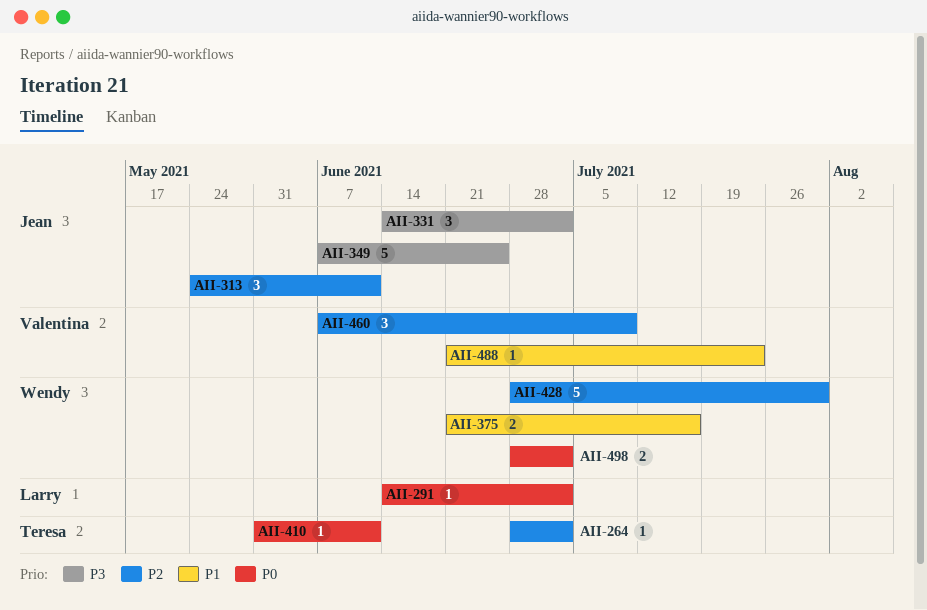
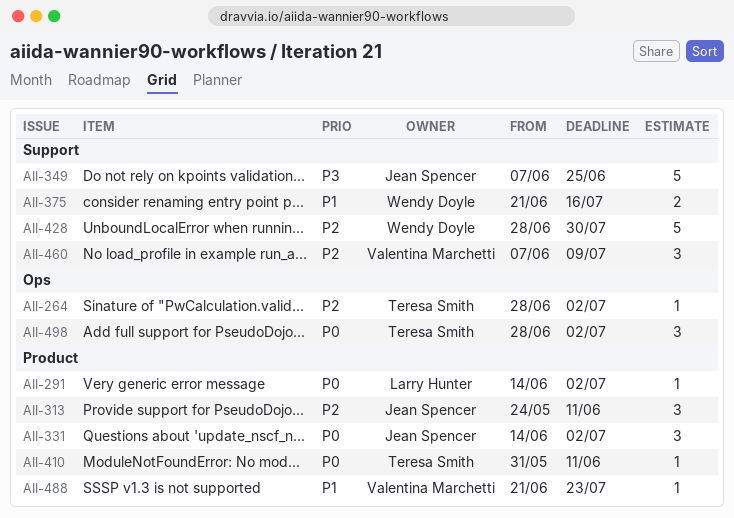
AII-331, priority: P3 -> P0
AII-498, owner: Wendy Doyle -> Teresa Smith
AII-498, estimate: 2 -> 3

